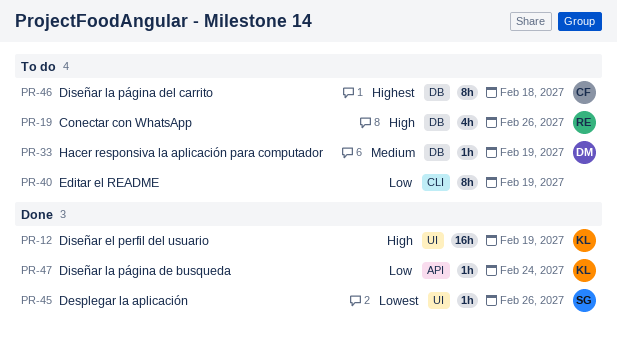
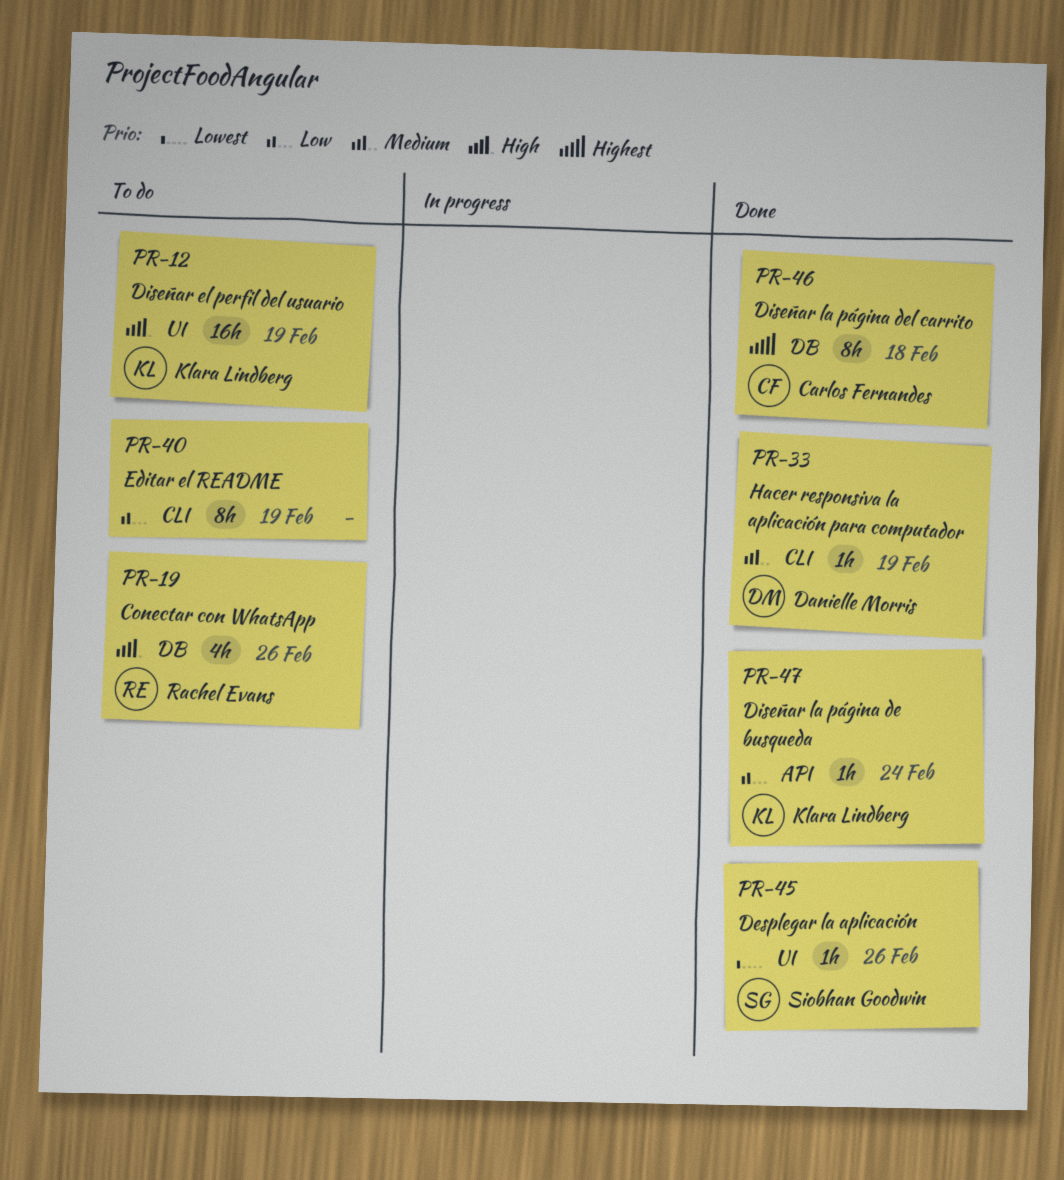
PR-12, status: Done -> To do
PR-33, status: To do -> Done
PR-33, label: DB -> CLI
PR-46, status: To do -> Done

